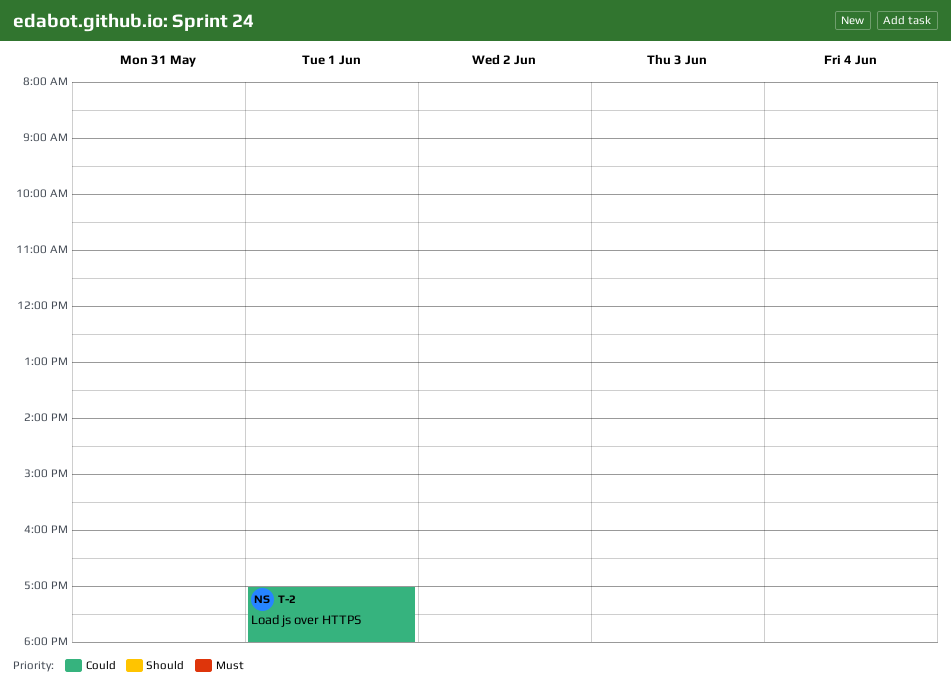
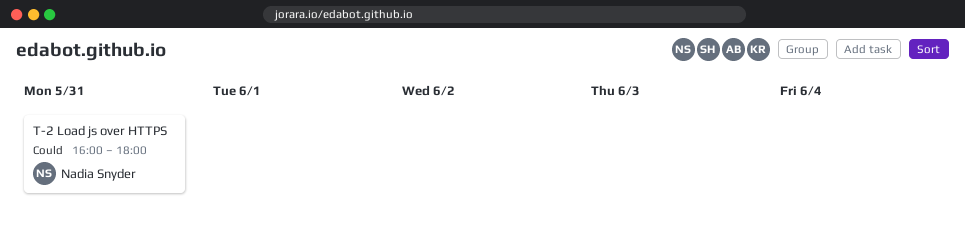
T-2, day: Jun 1 -> May 31
T-2, begins: 17:00 -> 16:00

